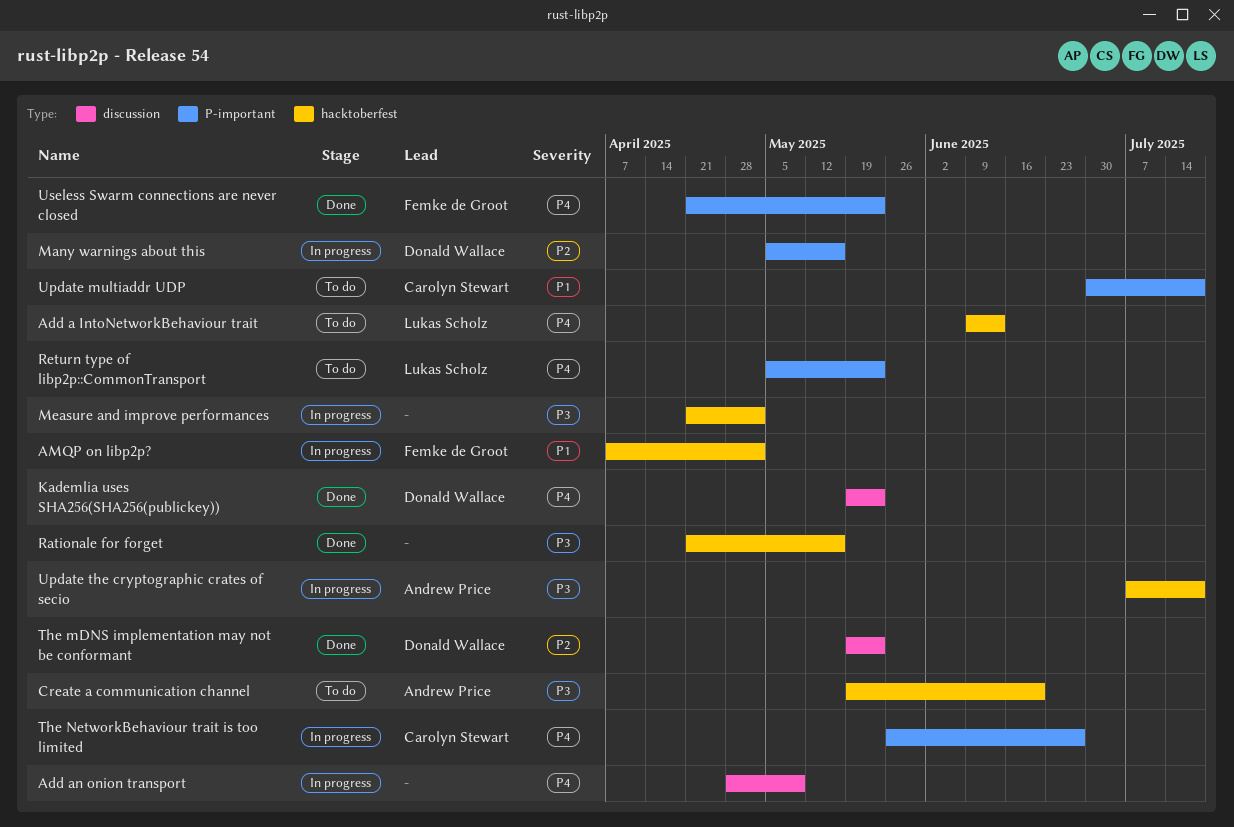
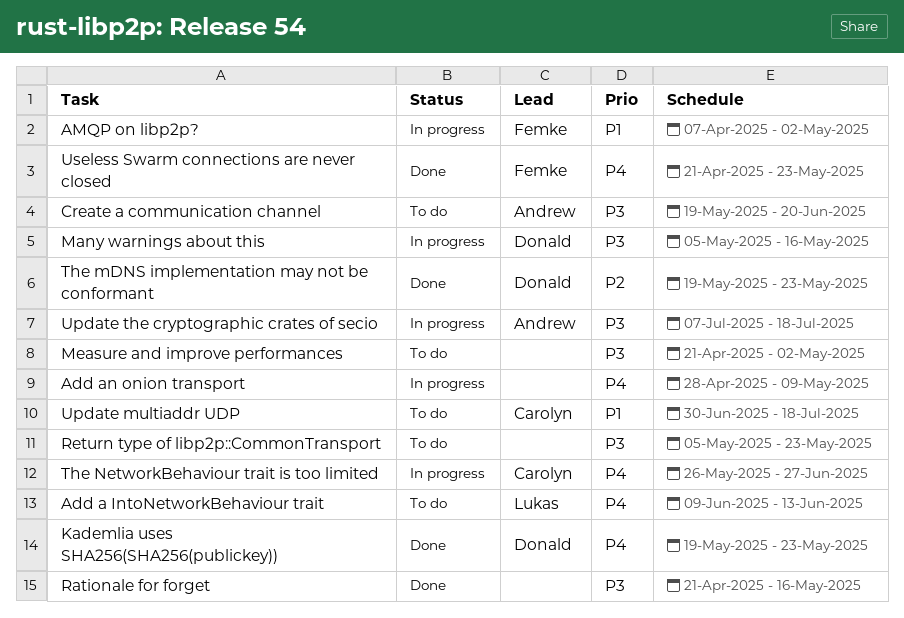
Many warnings about this, priority: P2 -> P3
Measure and improve performances, status: In progress -> To do
Return type of libp2p::CommonTransport, owner: Lukas Scholz -> none
Return type of libp2p::CommonTransport, priority: P4 -> P3

